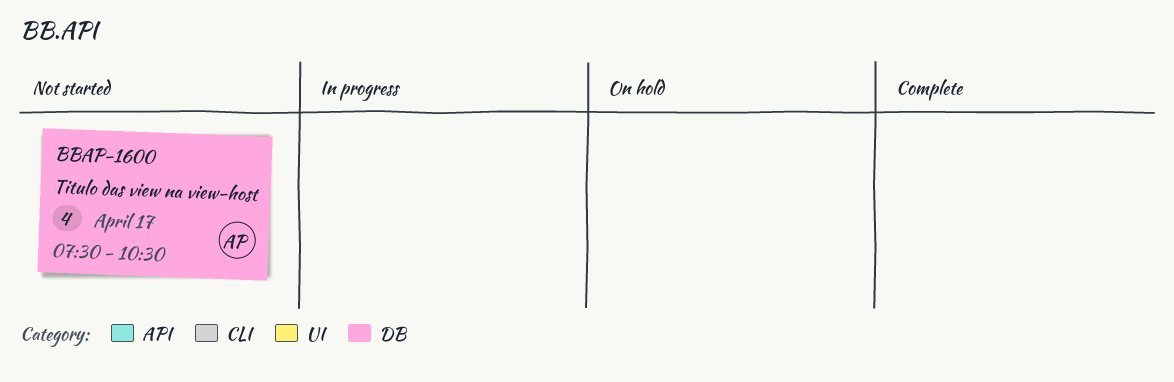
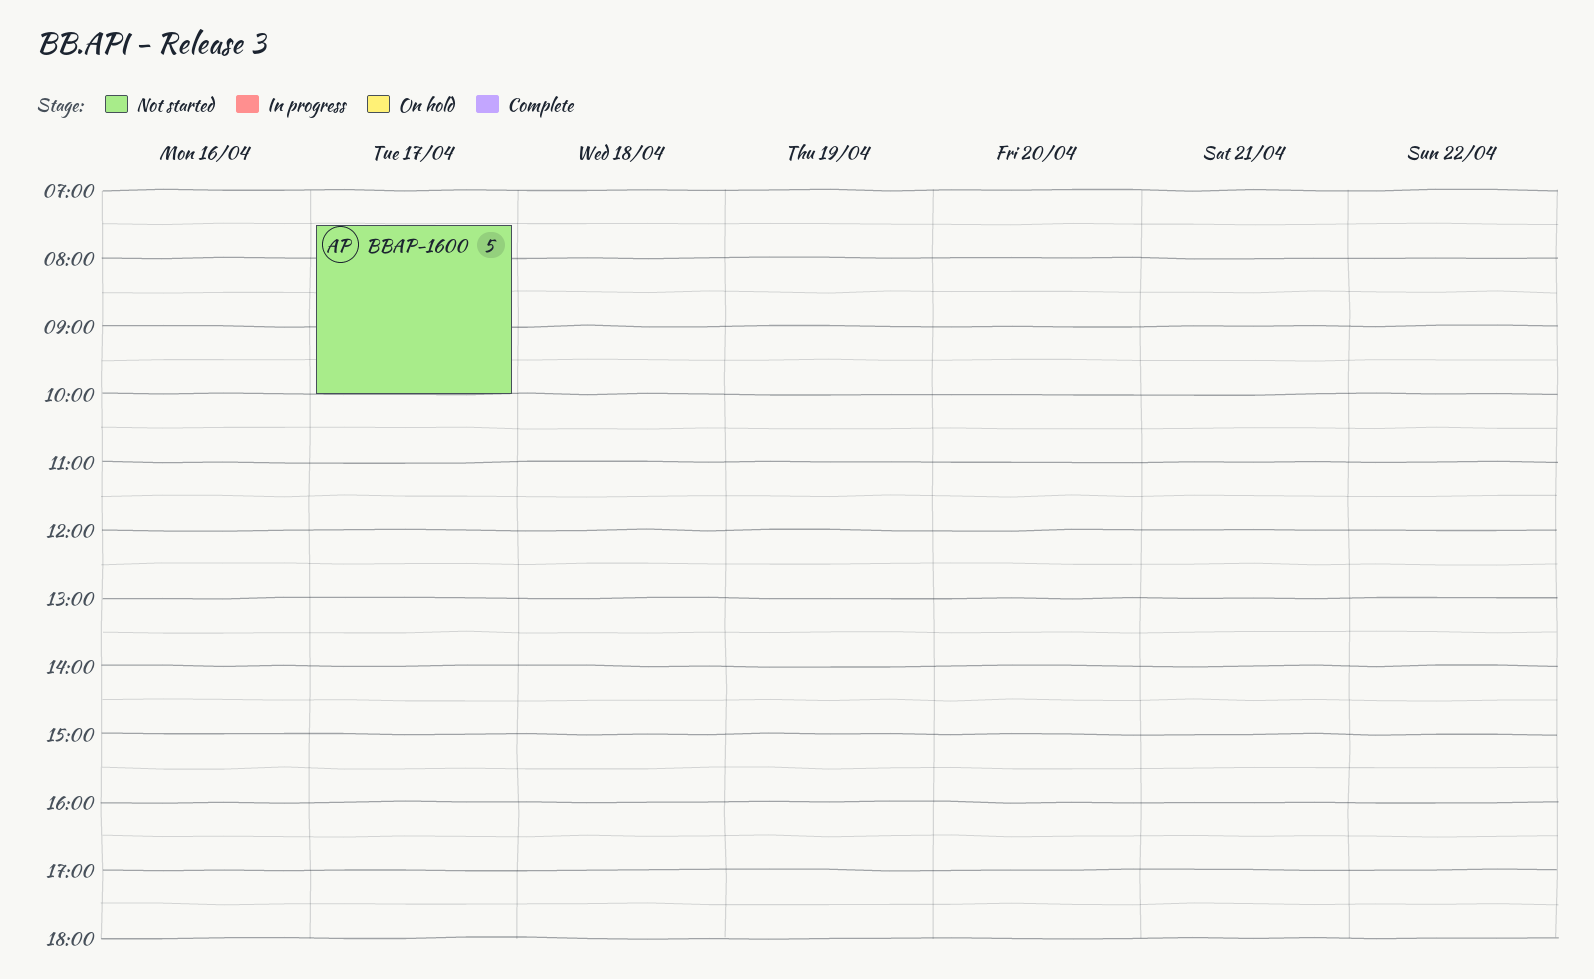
BBAP-1600, estimate: 4 -> 5
BBAP-1600, ends: 10:30 -> 10:00

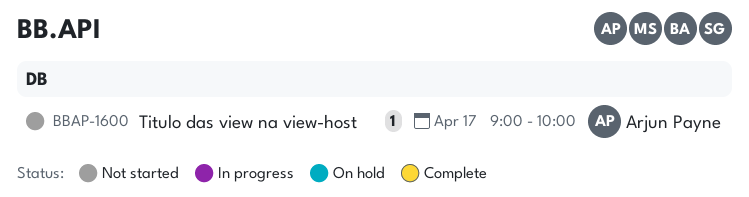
BBAP-1600, estimate: 5 -> 1
BBAP-1600, begins: 07:30 -> 09:00

